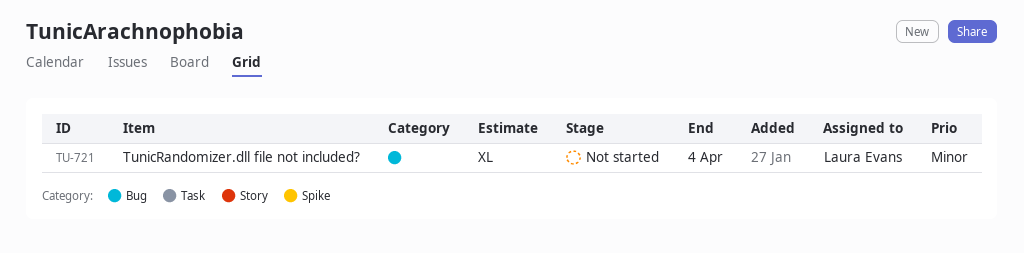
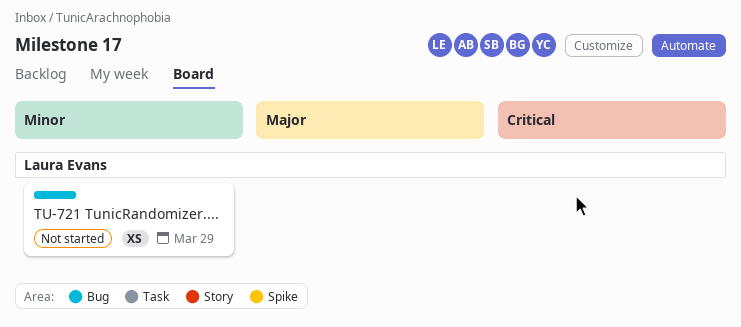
TU-721, estimate: XL -> XS
TU-721, due: Apr 4 -> Mar 29

